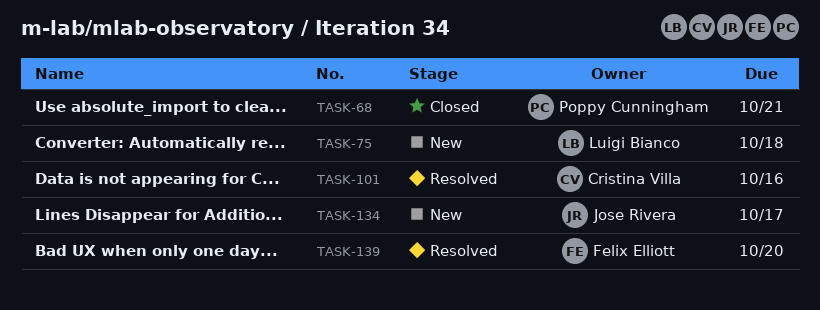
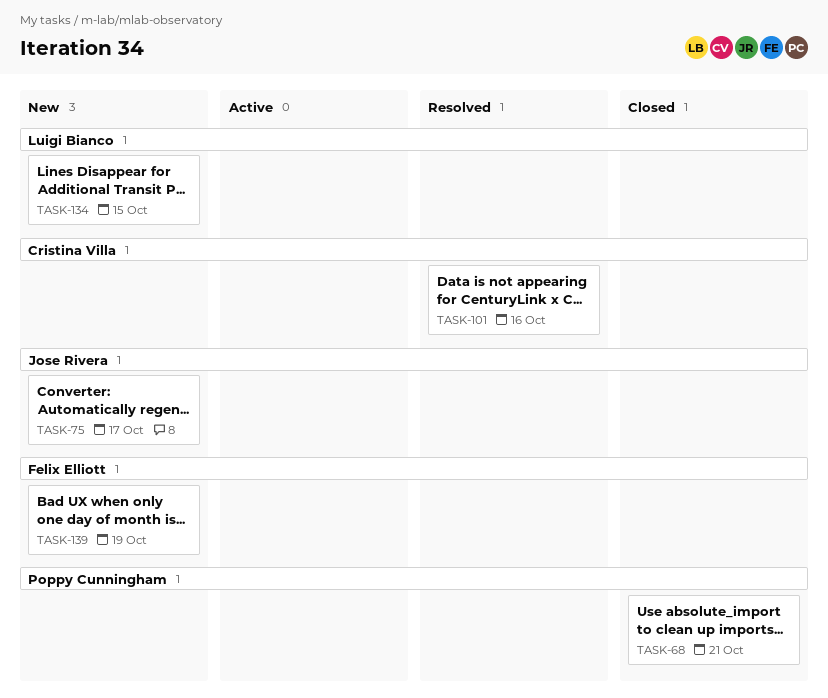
TASK-75, owner: Luigi Bianco -> Jose Rivera
TASK-75, due: Oct 18 -> Oct 17
TASK-134, owner: Jose Rivera -> Luigi Bianco
TASK-134, due: Oct 17 -> Oct 15
TASK-139, status: Resolved -> New
TASK-139, due: Oct 20 -> Oct 19

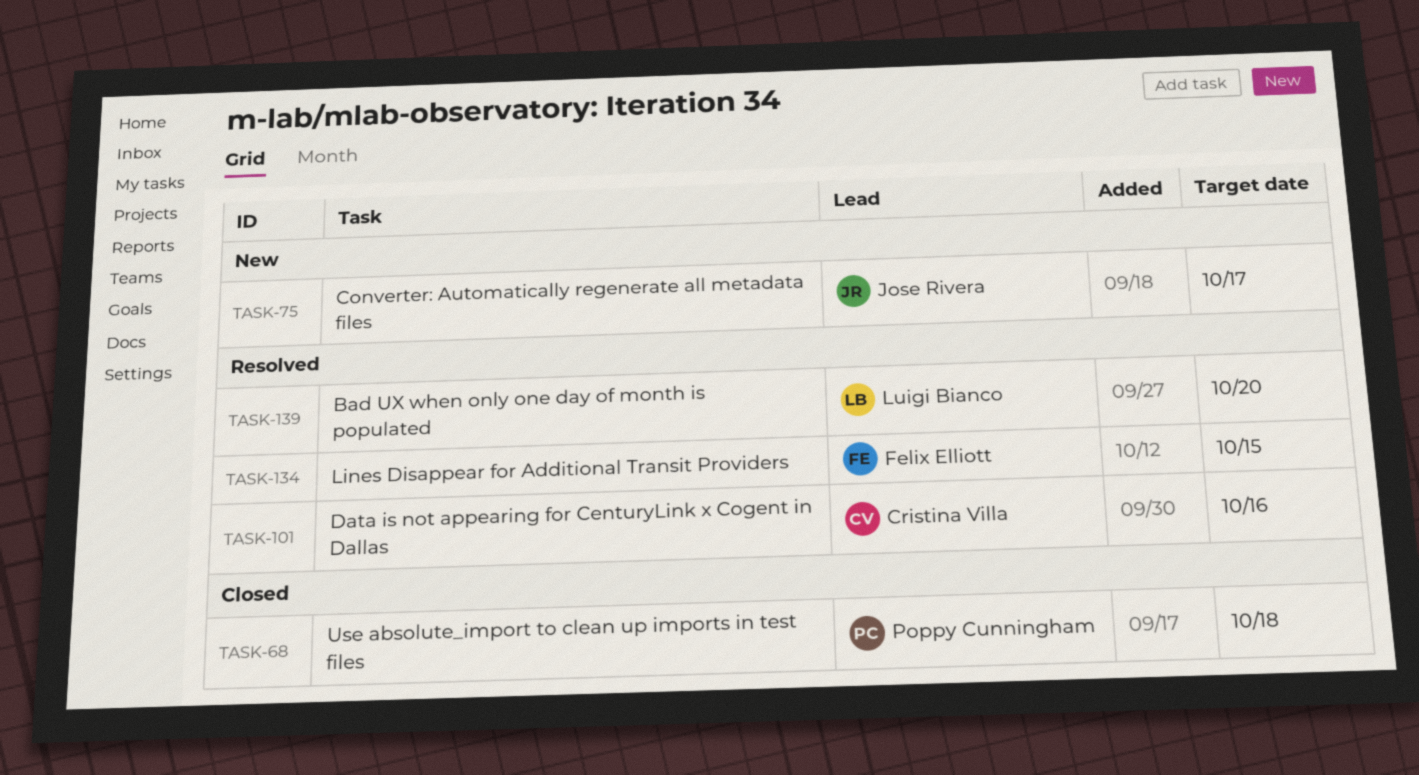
TASK-68, due: Oct 21 -> Oct 18
TASK-134, status: New -> Resolved
TASK-134, owner: Luigi Bianco -> Felix Elliott
TASK-139, status: New -> Resolved
TASK-139, owner: Felix Elliott -> Luigi Bianco
TASK-139, due: Oct 19 -> Oct 20

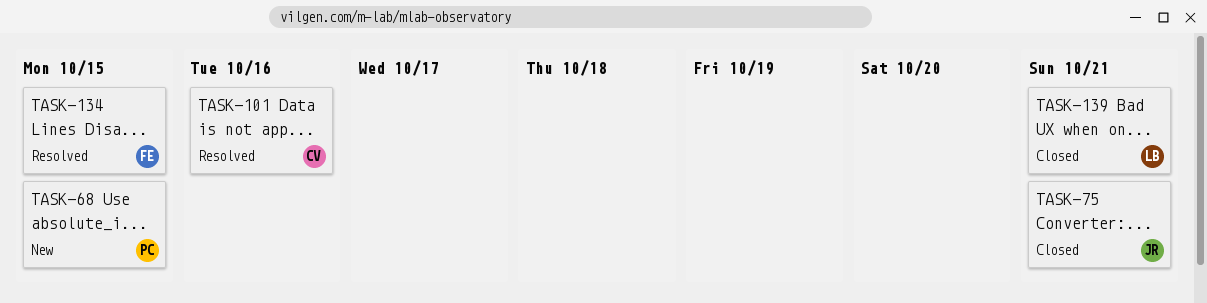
TASK-68, status: Closed -> New
TASK-68, due: Oct 18 -> Oct 15
TASK-75, status: New -> Closed
TASK-75, due: Oct 17 -> Oct 21
TASK-139, status: Resolved -> Closed
TASK-139, due: Oct 20 -> Oct 21

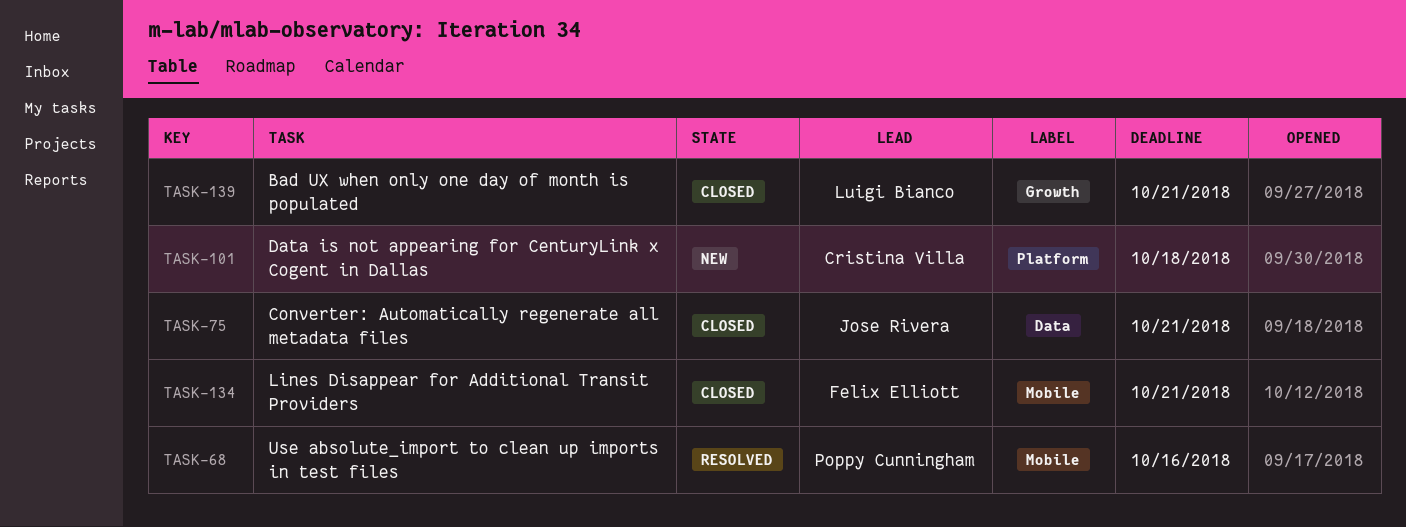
TASK-68, status: New -> Resolved
TASK-68, due: Oct 15 -> Oct 16
TASK-101, status: Resolved -> New
TASK-101, due: Oct 16 -> Oct 18
TASK-134, status: Resolved -> Closed
TASK-134, due: Oct 15 -> Oct 21

